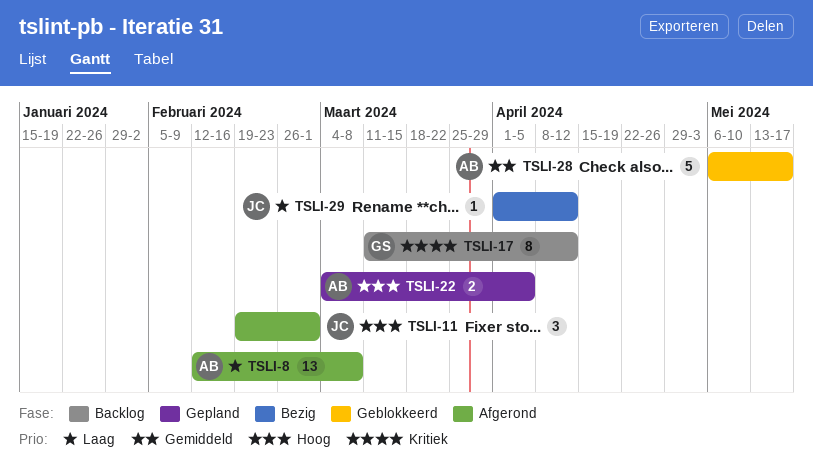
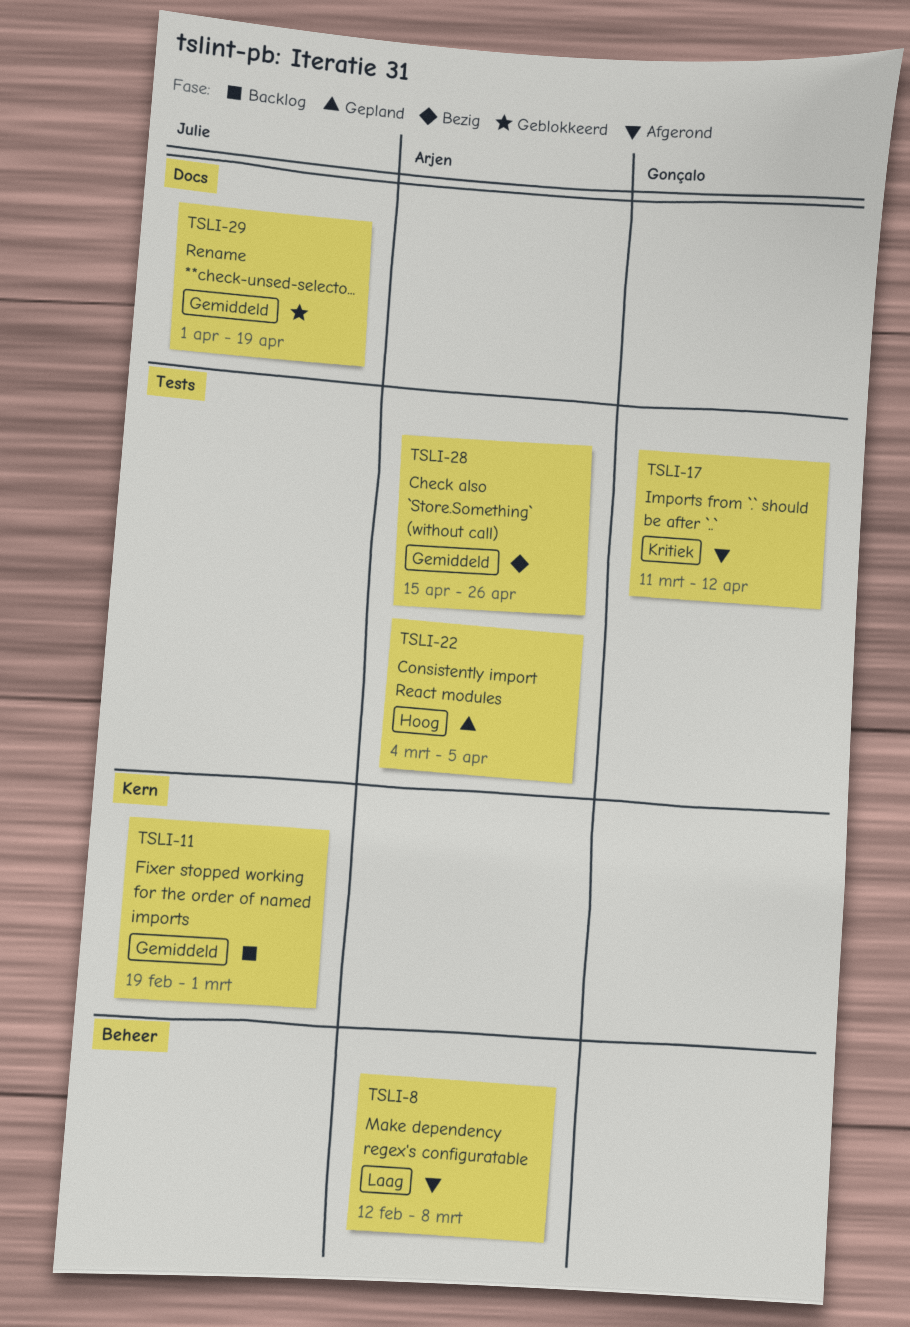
TSLI-11, status: Afgerond -> Backlog
TSLI-11, priority: Hoog -> Gemiddeld
TSLI-17, status: Backlog -> Afgerond
TSLI-28, status: Geblokkeerd -> Bezig
TSLI-28, start: May 6 -> Apr 15
TSLI-28, due: May 17 -> Apr 26
TSLI-29, status: Bezig -> Geblokkeerd
TSLI-29, priority: Laag -> Gemiddeld
TSLI-29, due: Apr 12 -> Apr 19

